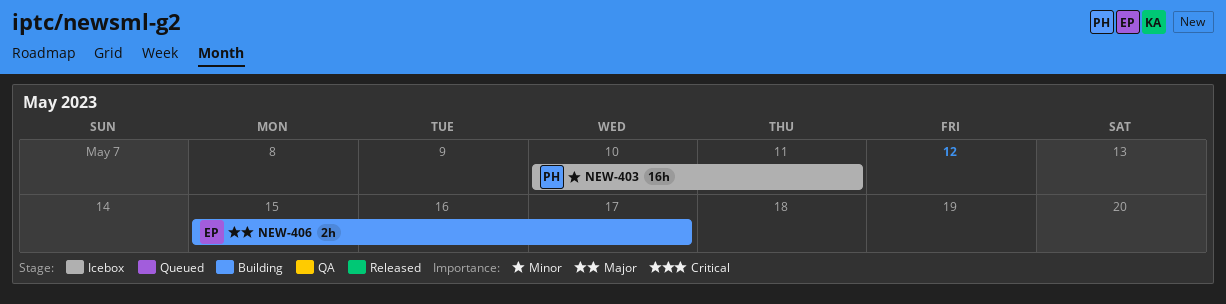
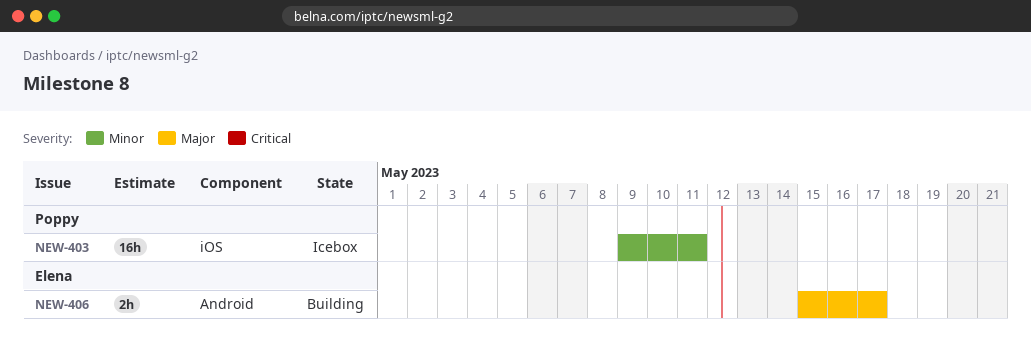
NEW-403, start: May 10 -> May 9

